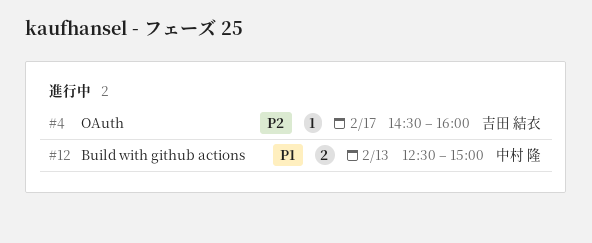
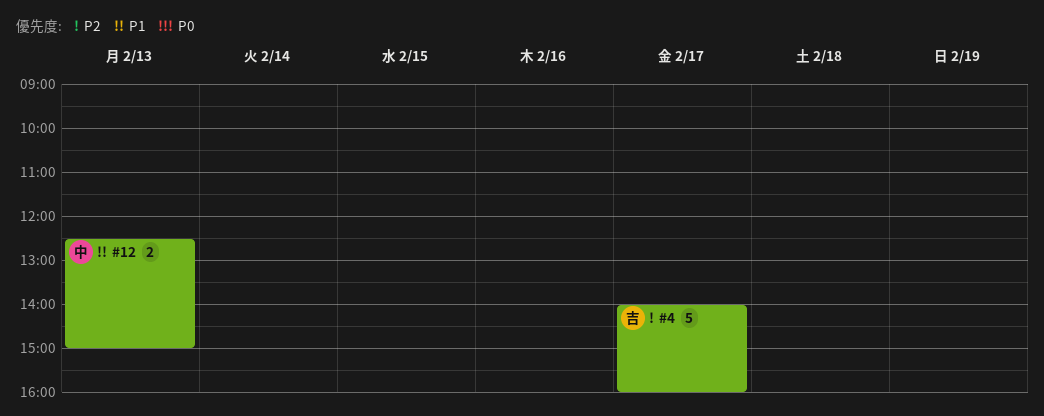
#4, estimate: 1 -> 5
#4, begins: 14:30 -> 14:00

